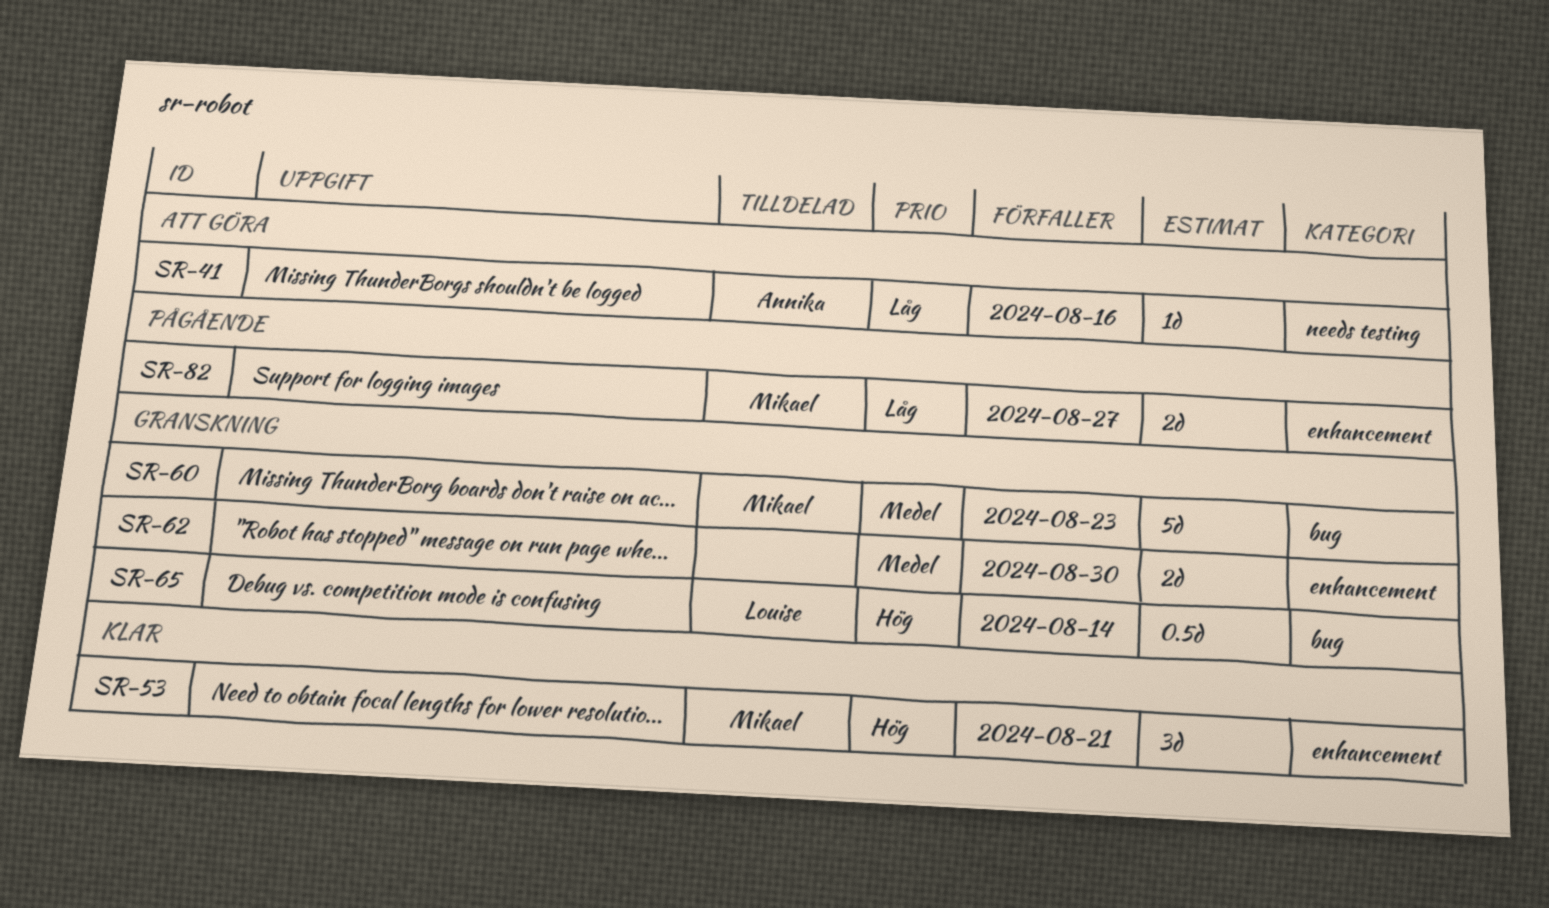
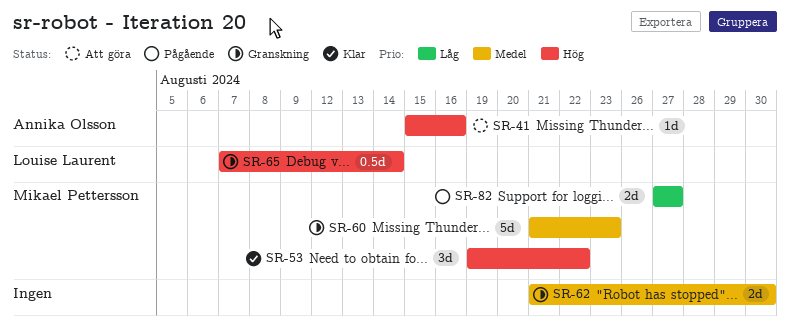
SR-41, priority: Låg -> Hög
SR-53, due: Aug 21 -> Aug 22

